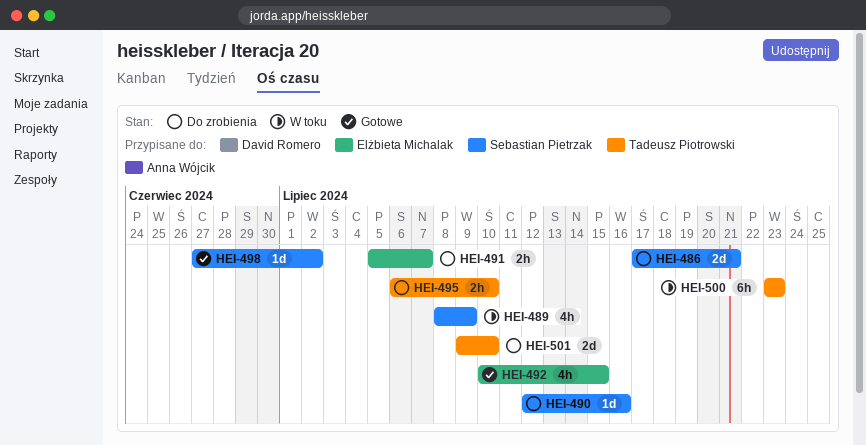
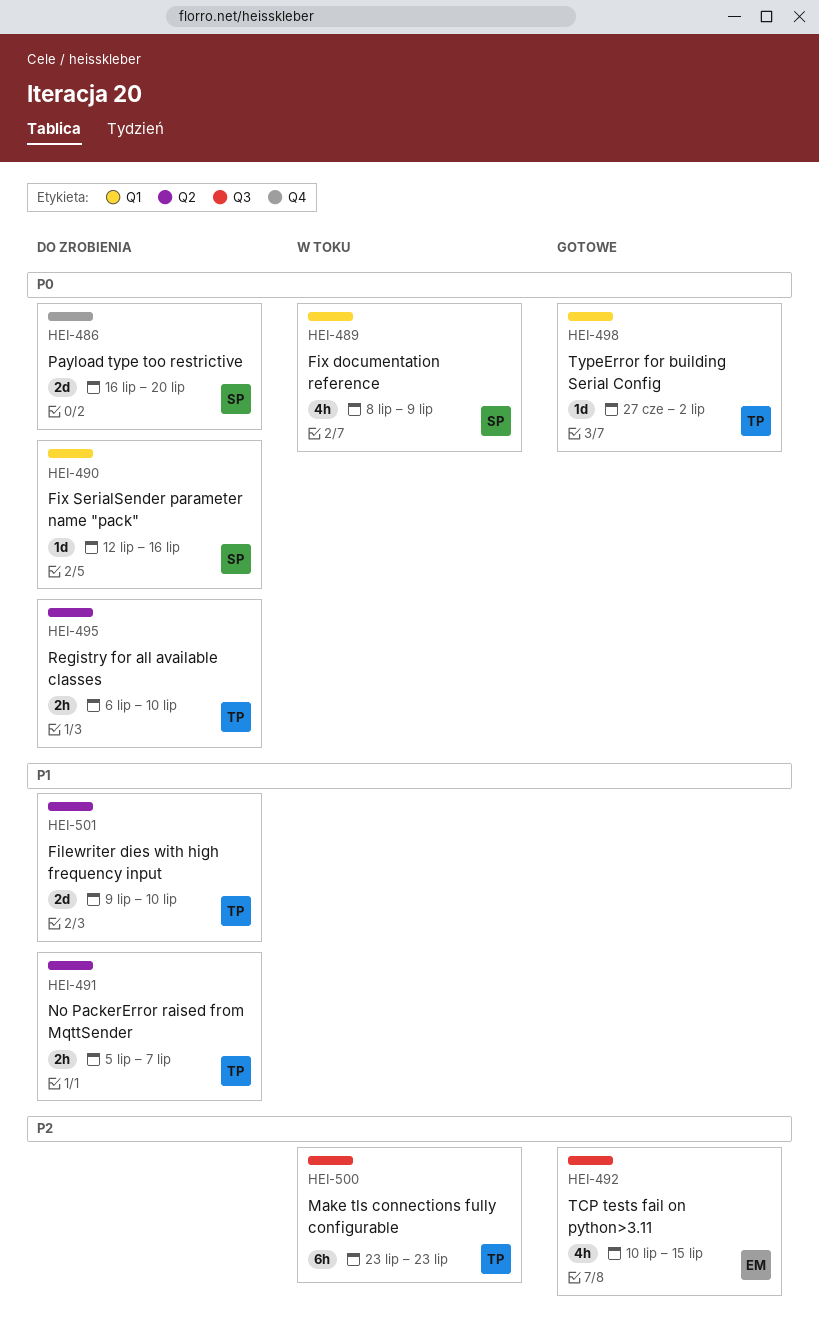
HEI-486, start: Jul 17 -> Jul 16
HEI-486, due: Jul 21 -> Jul 20
HEI-491, owner: Elżbieta Michalak -> Tadeusz Piotrowski
HEI-498, owner: Sebastian Pietrzak -> Tadeusz Piotrowski

